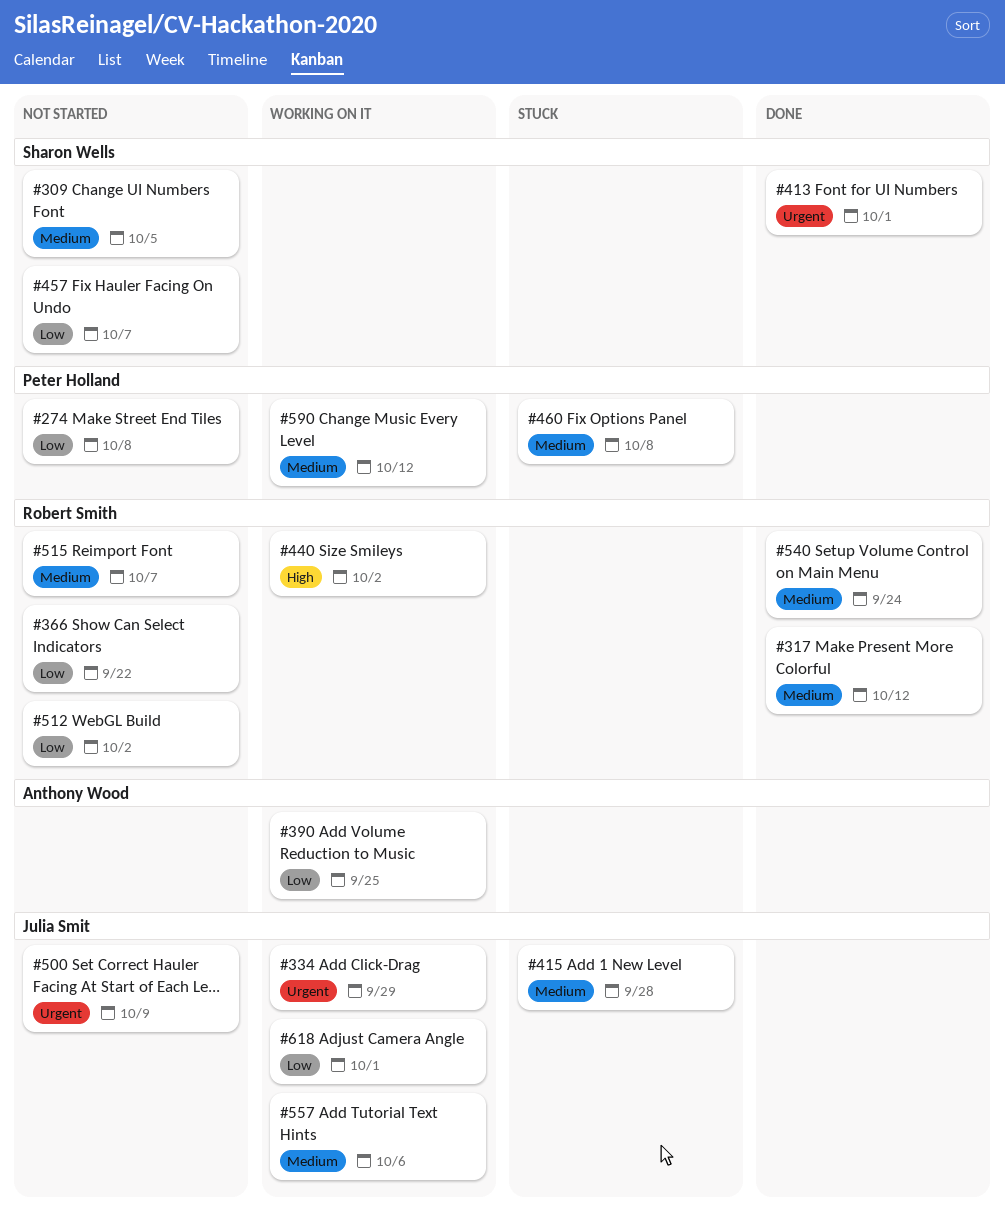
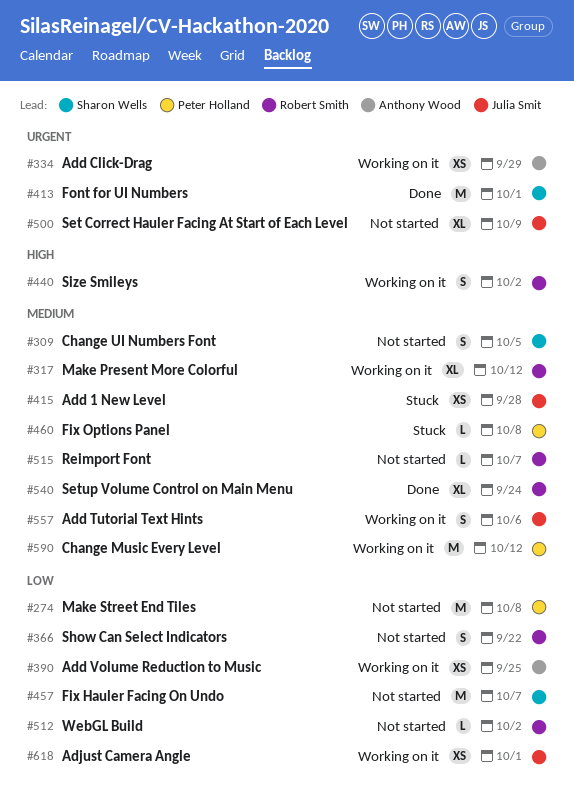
#317, status: Done -> Working on it
#334, owner: Julia Smit -> Anthony Wood

